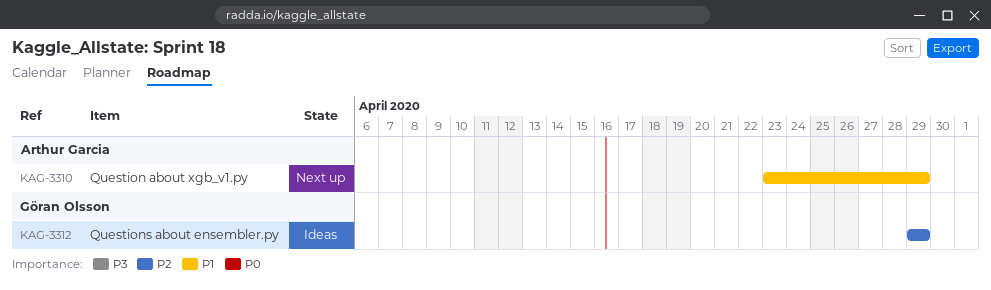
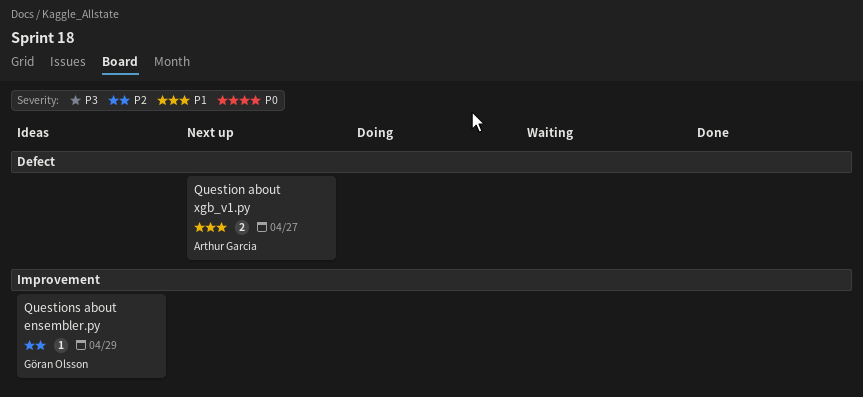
Question about xgb_v1.py, due: Apr 29 -> Apr 27

